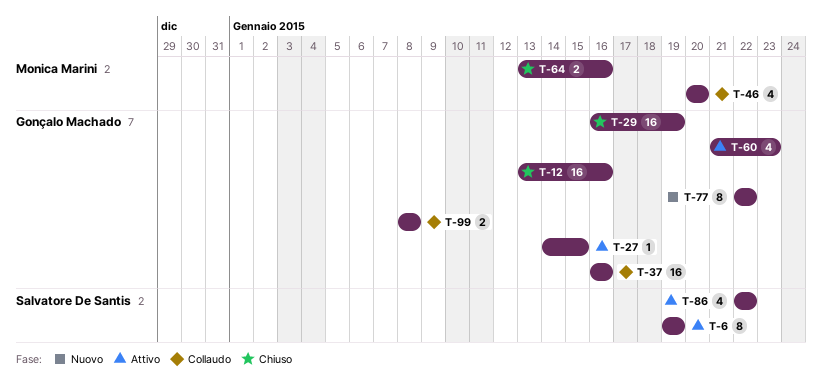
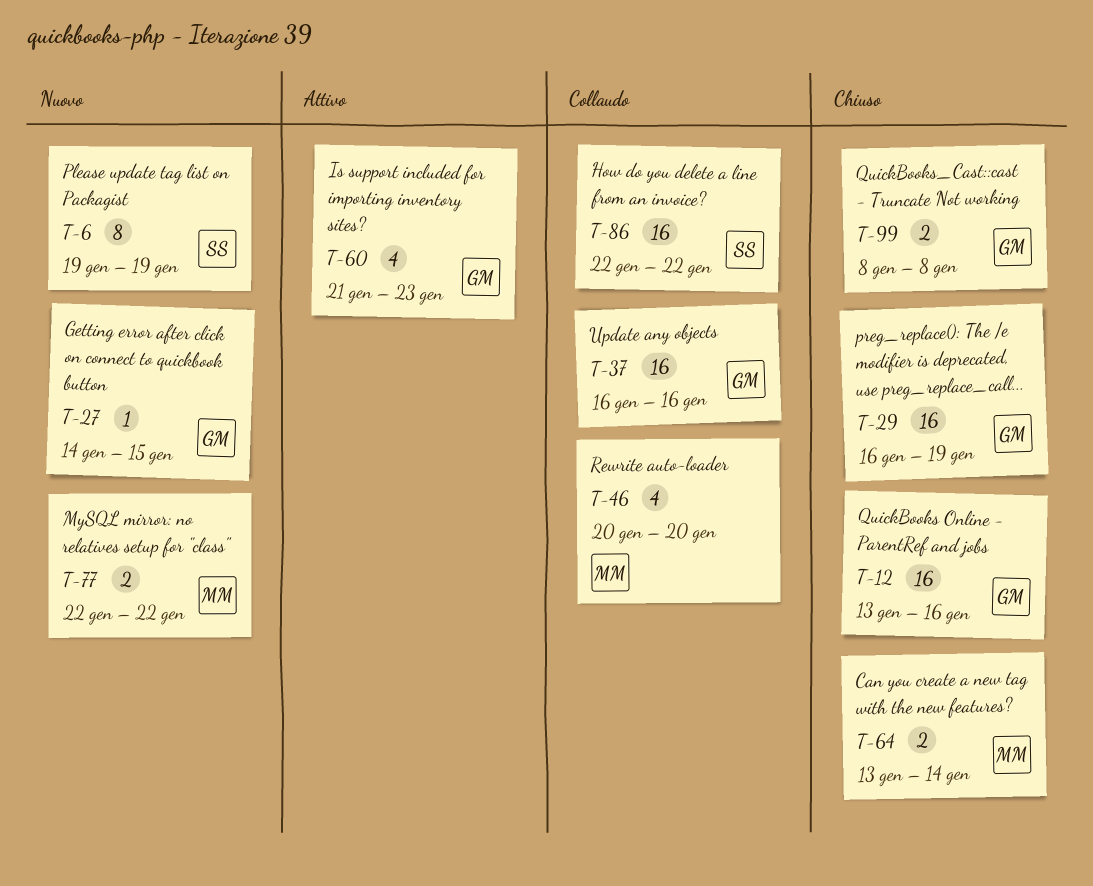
T-6, status: Attivo -> Nuovo
T-27, status: Attivo -> Nuovo
T-64, due: Jan 16 -> Jan 14
T-77, owner: Gonçalo Machado -> Monica Marini
T-77, estimate: 8 -> 2
T-86, status: Attivo -> Collaudo
T-86, estimate: 4 -> 16
T-99, status: Collaudo -> Chiuso

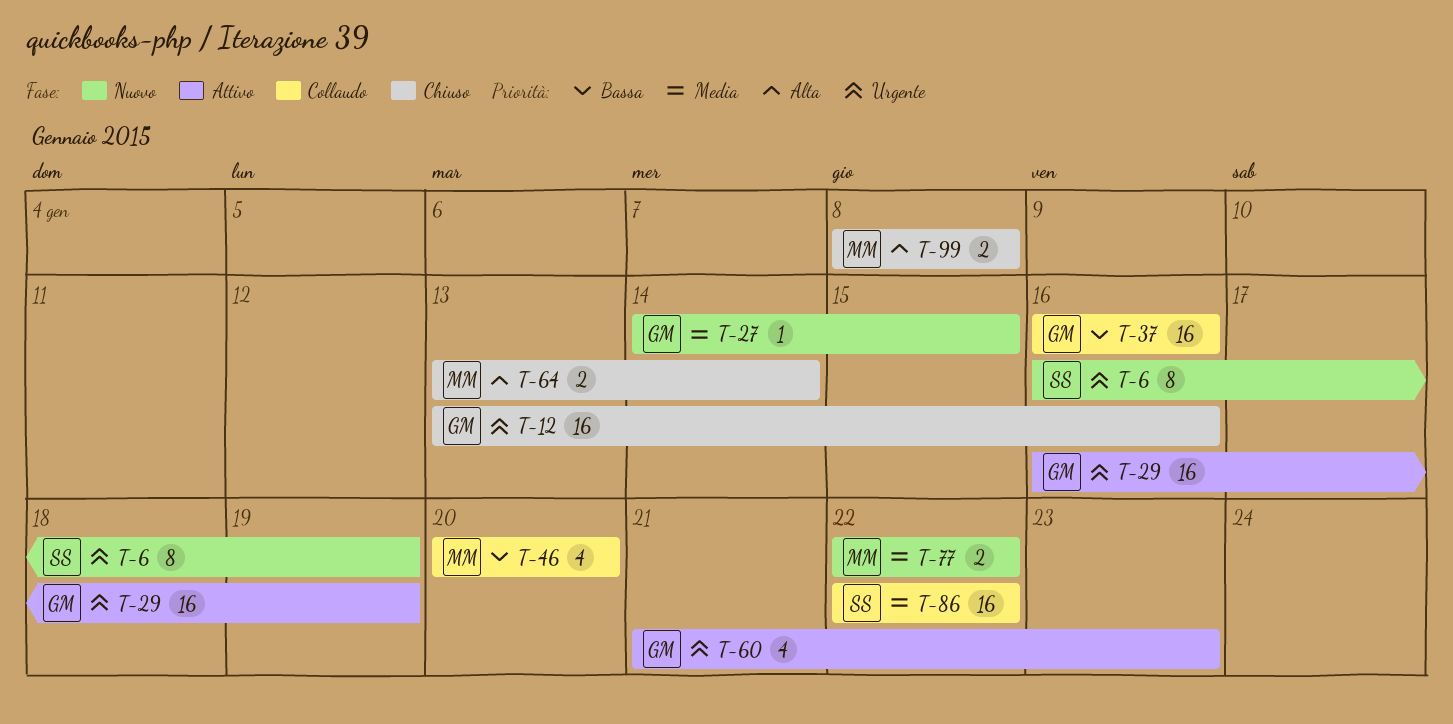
T-6, start: Jan 19 -> Jan 16
T-29, status: Chiuso -> Attivo
T-99, owner: GM -> MM

